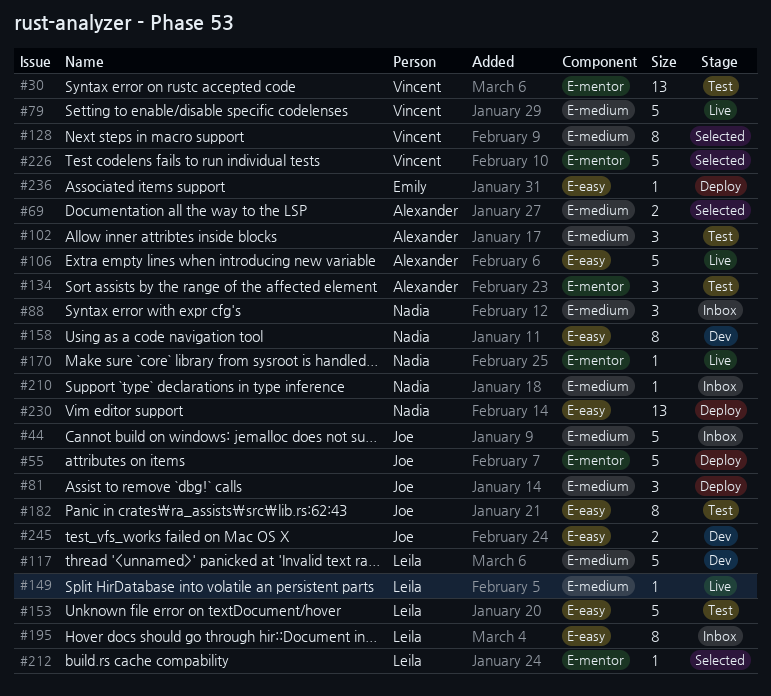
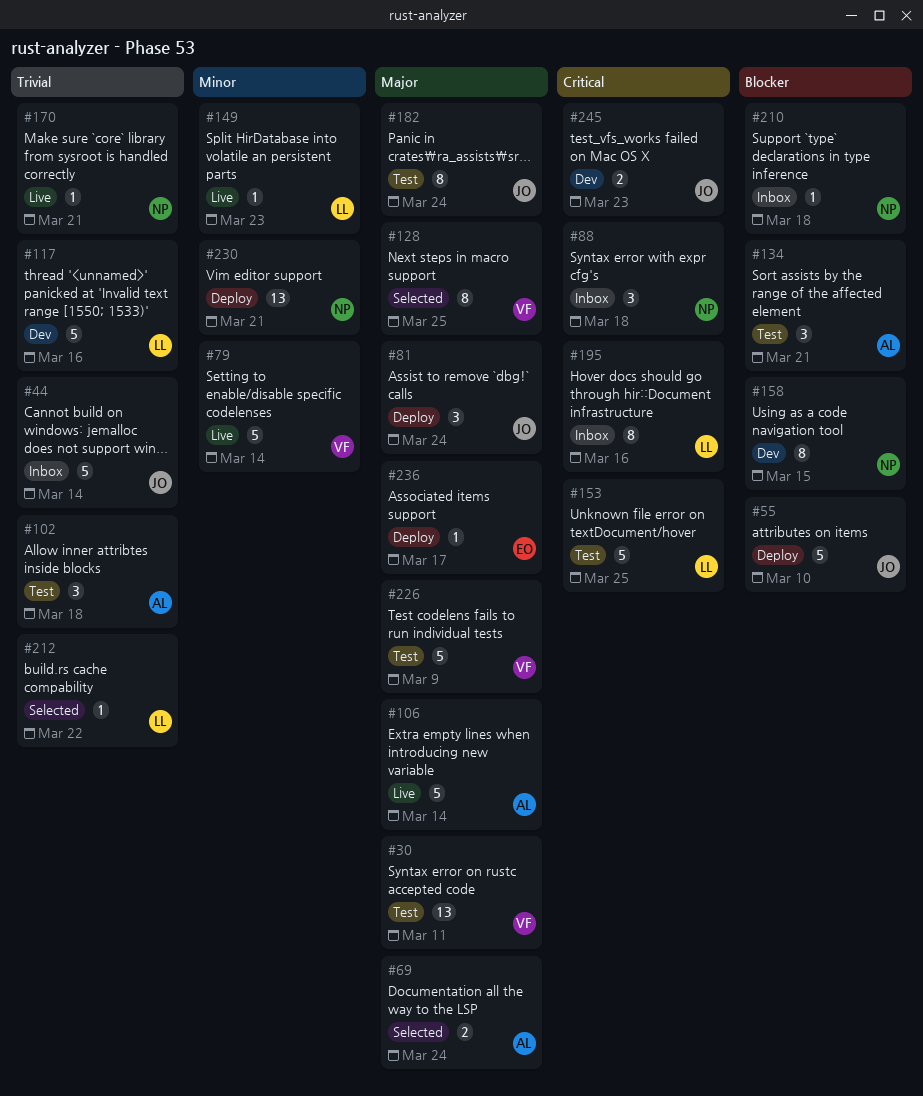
#226, status: Selected -> Test

